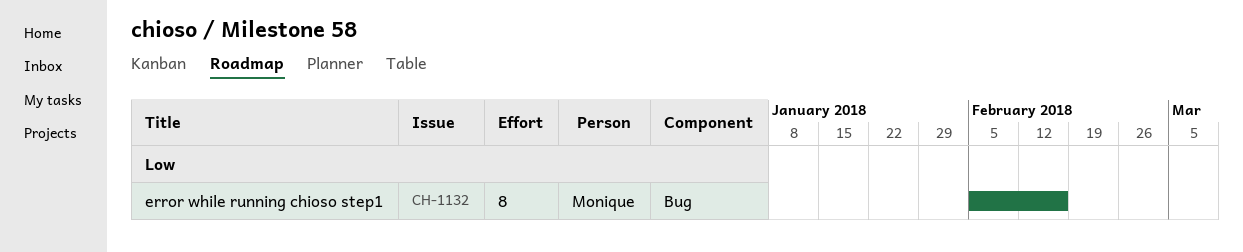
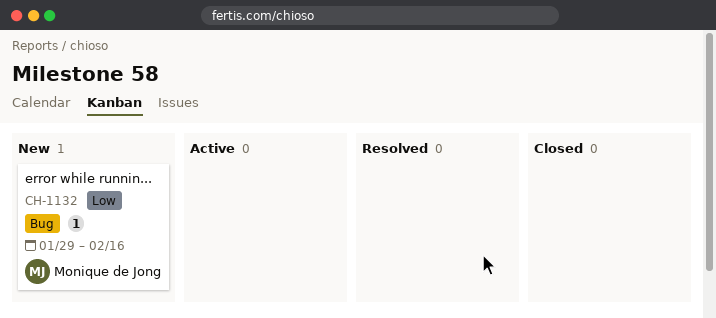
CH-1132, estimate: 8 -> 1
CH-1132, start: Feb 5 -> Jan 29

